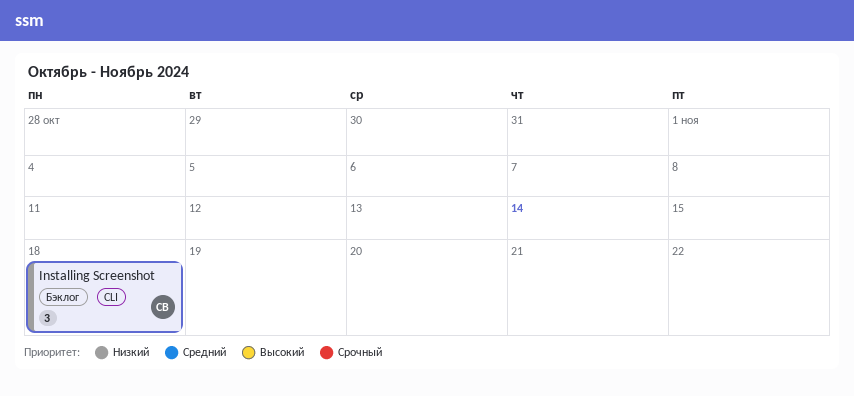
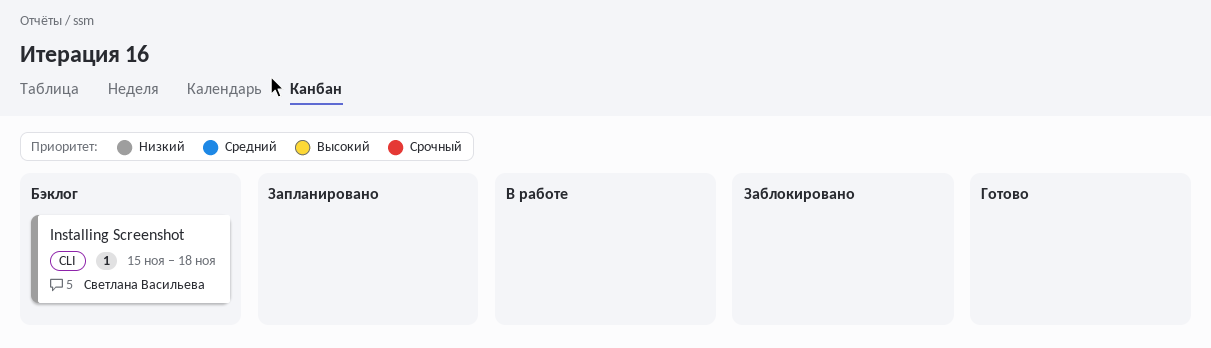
Installing Screenshot, estimate: 3 -> 1

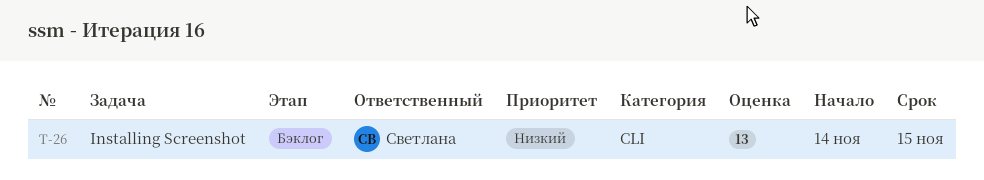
Installing Screenshot, estimate: 1 -> 13
Installing Screenshot, start: Nov 15 -> Nov 14
Installing Screenshot, due: Nov 18 -> Nov 15

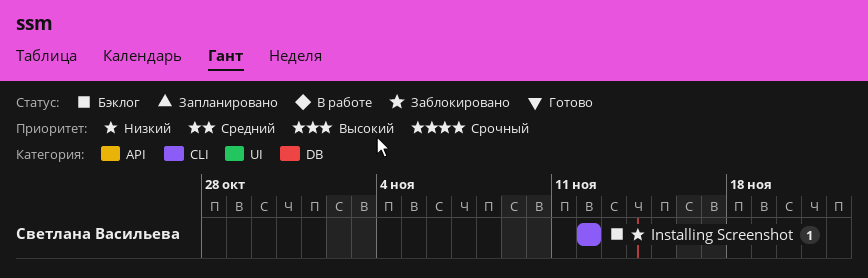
Installing Screenshot, estimate: 13 -> 1
Installing Screenshot, start: Nov 14 -> Nov 12
Installing Screenshot, due: Nov 15 -> Nov 12

